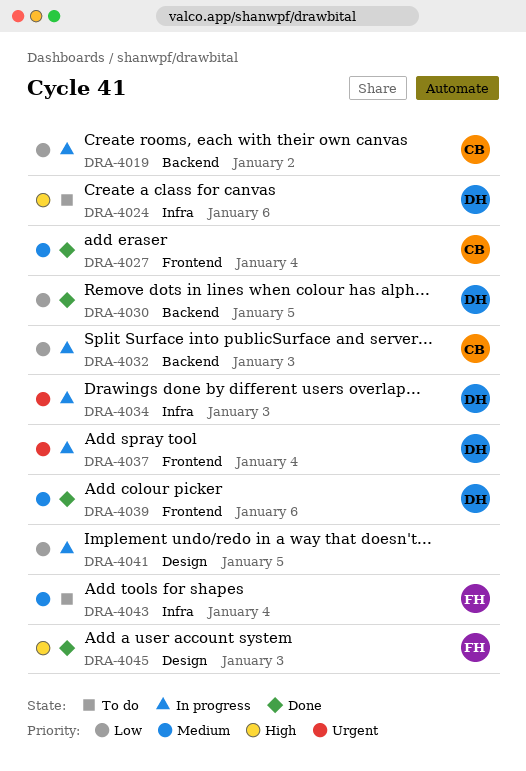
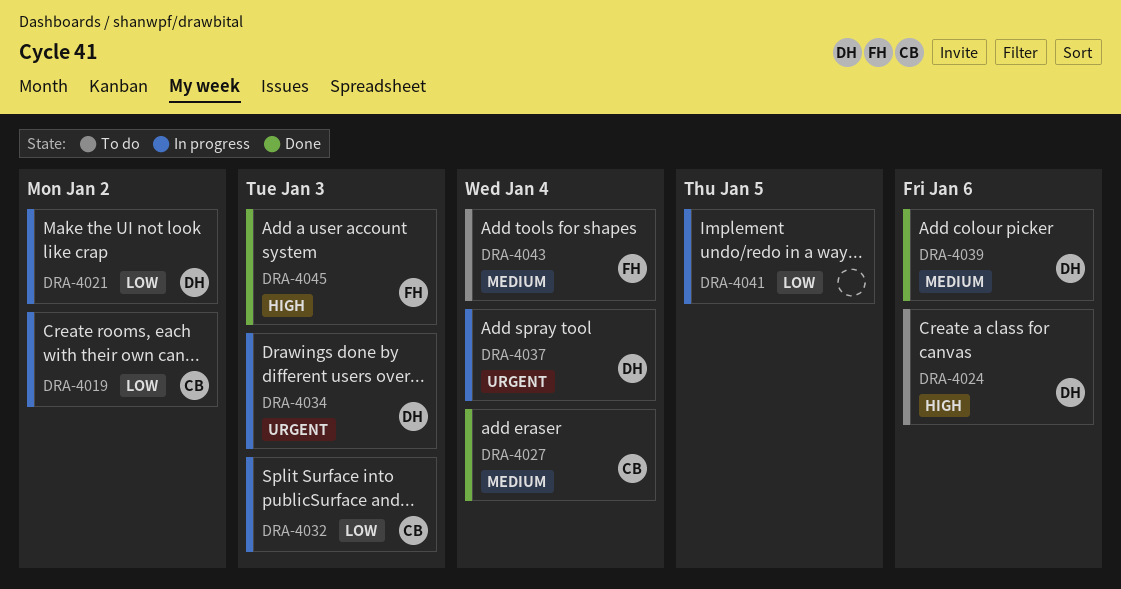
DRA-4021: none -> present
DRA-4030: present -> none

